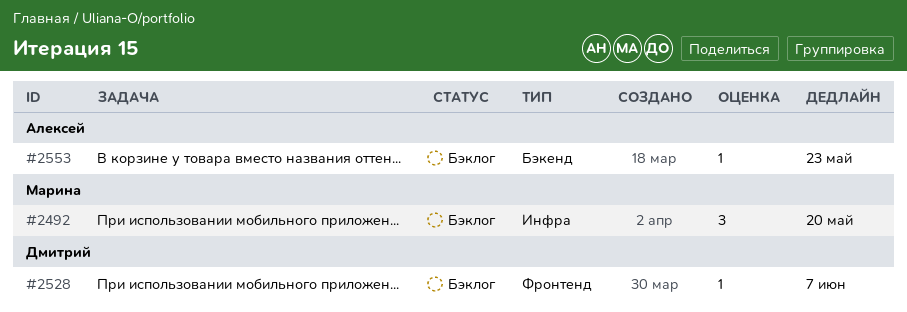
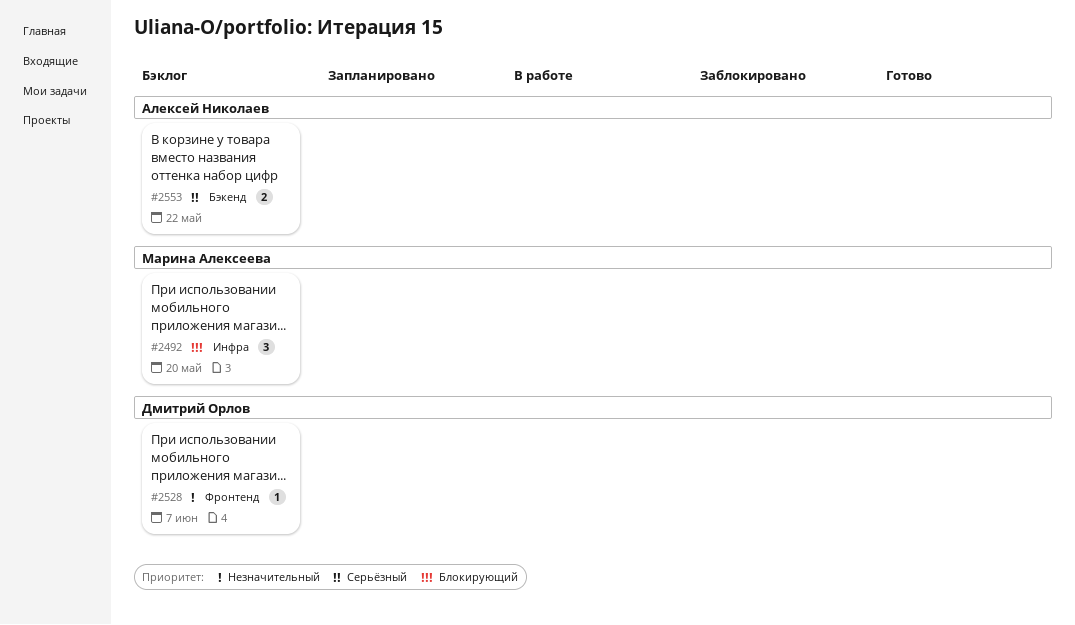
#2553, estimate: 1 -> 2
#2553, due: May 23 -> May 22

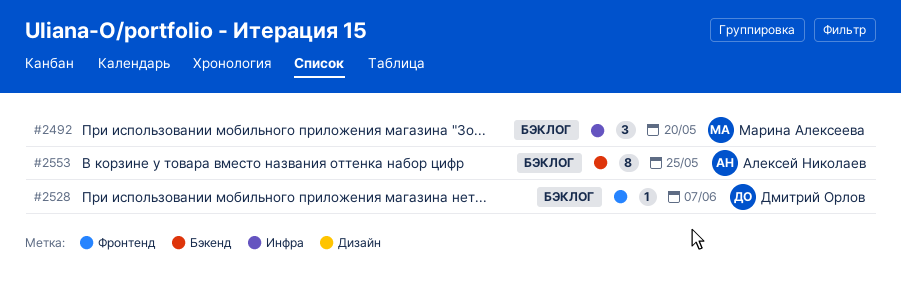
#2553, estimate: 2 -> 8
#2553, due: May 22 -> May 25

